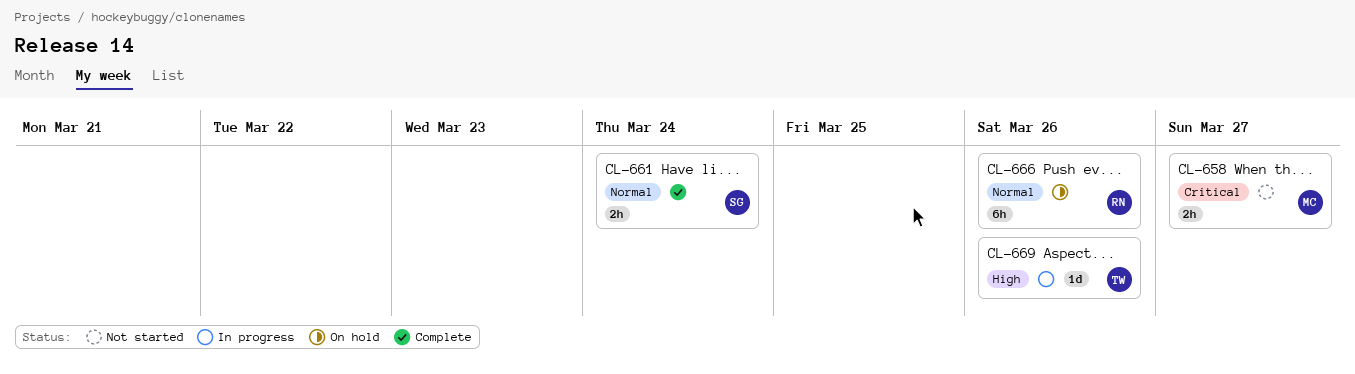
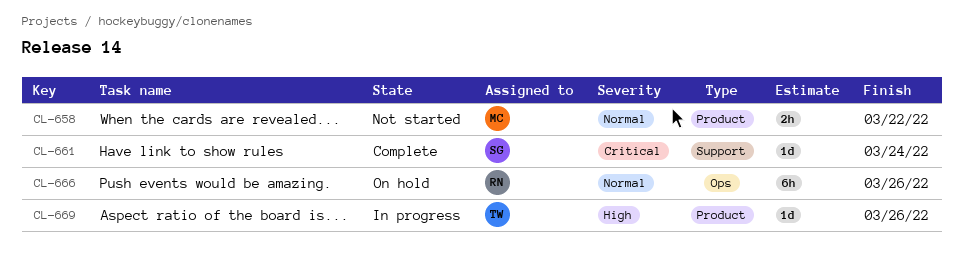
CL-658, priority: Critical -> Normal
CL-658, due: Mar 27 -> Mar 22
CL-661, priority: Normal -> Critical
CL-661, estimate: 2h -> 1d

